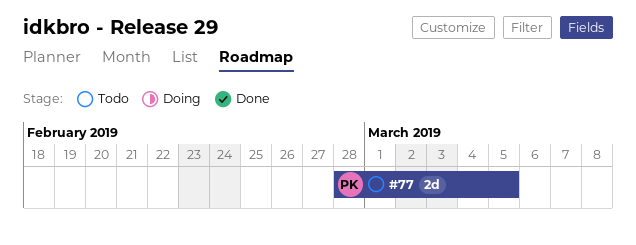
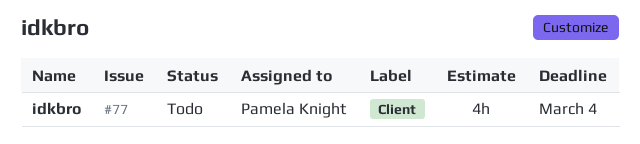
#77, estimate: 2d -> 4h
#77, due: Mar 5 -> Mar 4

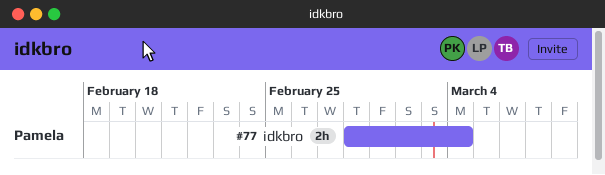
#77, estimate: 4h -> 2h

